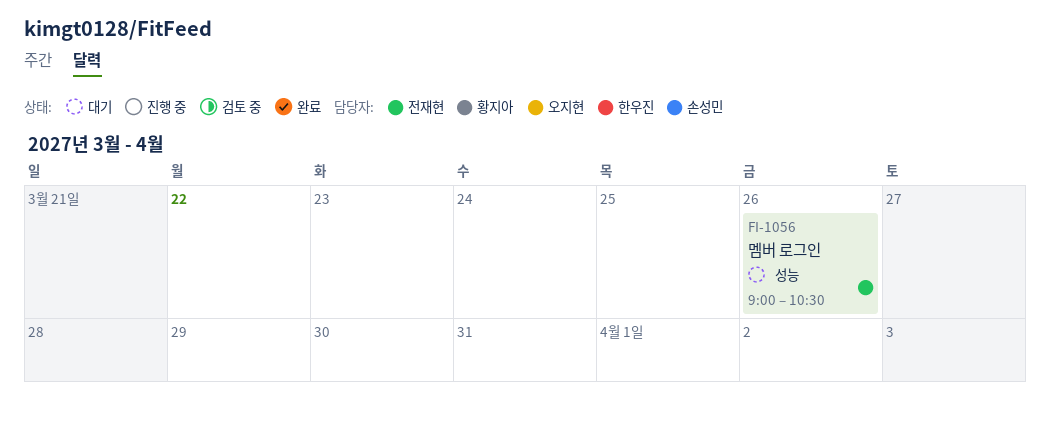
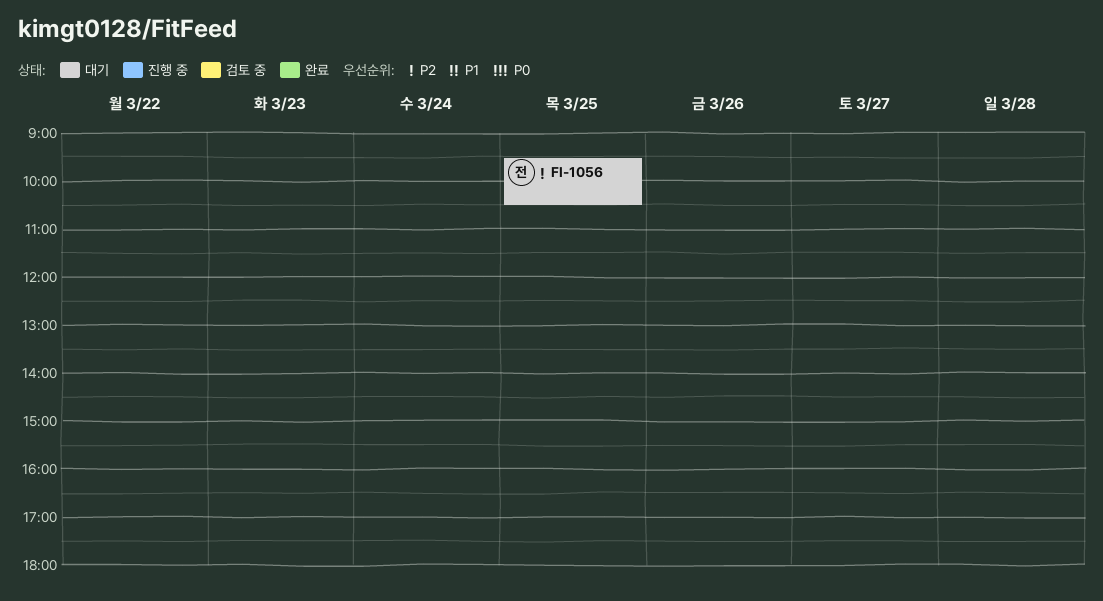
FI-1056, day: Mar 26 -> Mar 25
FI-1056, begins: 09:00 -> 09:30

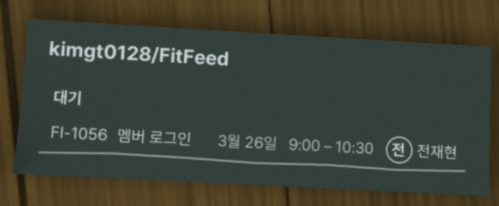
FI-1056, day: Mar 25 -> Mar 26
FI-1056, begins: 09:30 -> 09:00

